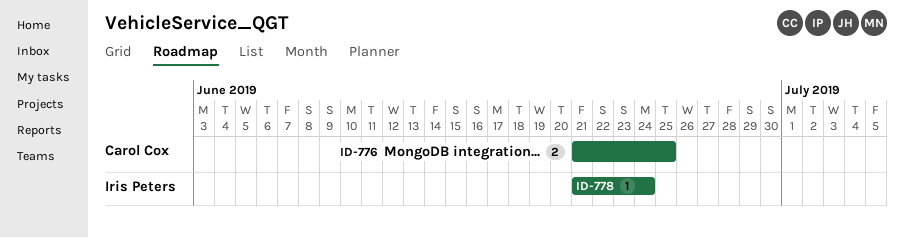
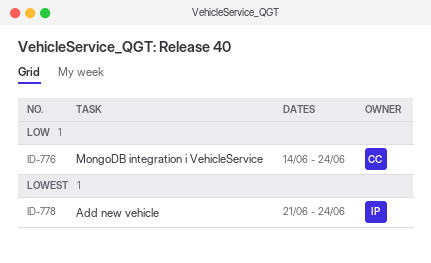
ID-776, start: Jun 21 -> Jun 14
ID-776, due: Jun 25 -> Jun 24

